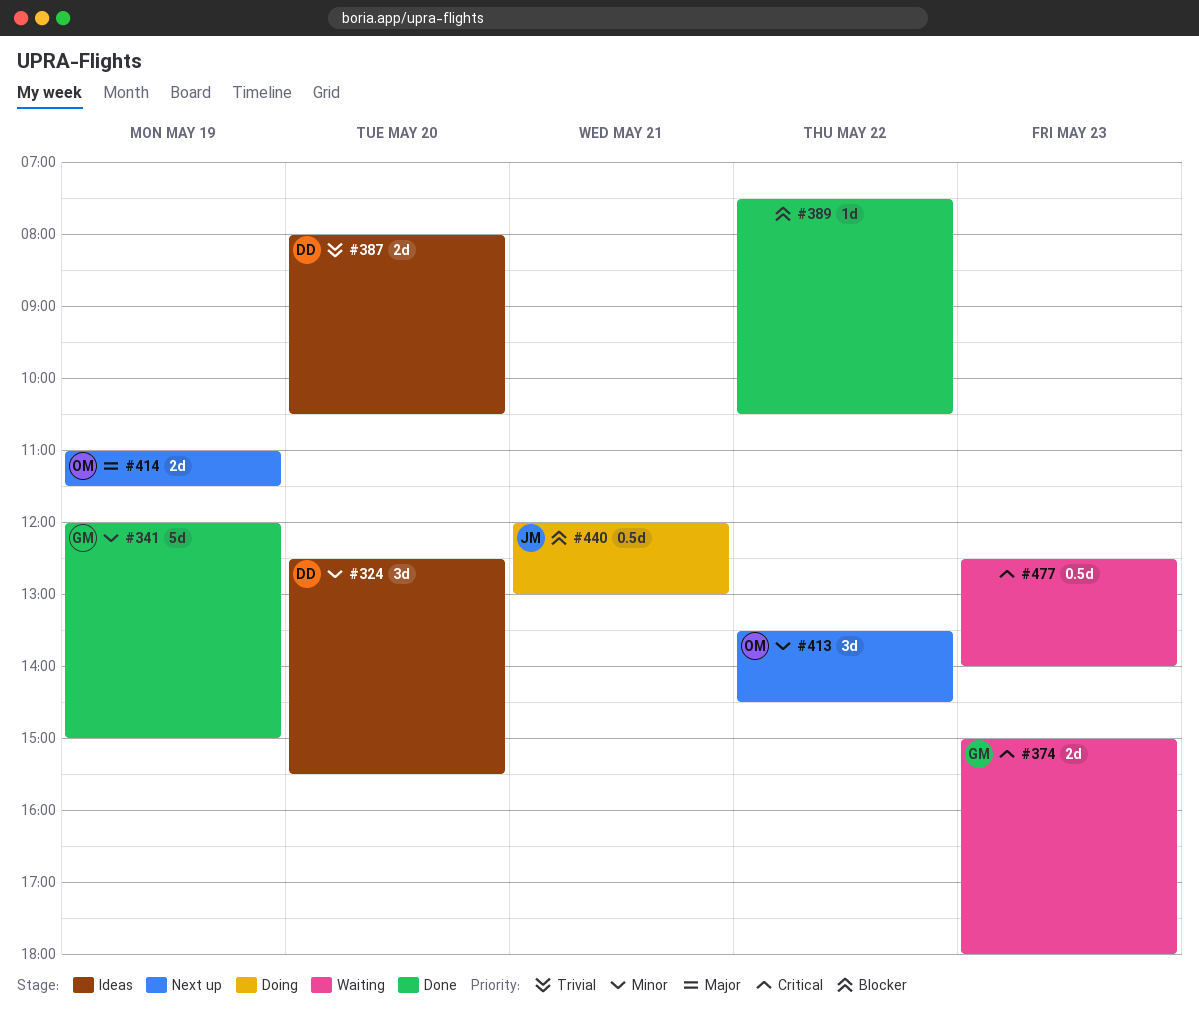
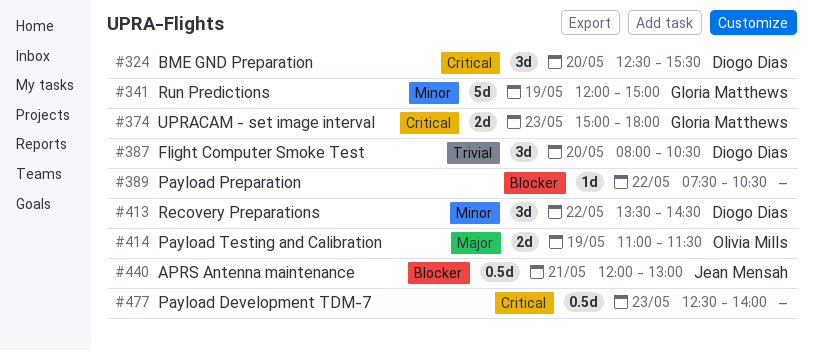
#324, priority: Minor -> Critical
#387, estimate: 2d -> 3d
#413, owner: Olivia Mills -> Diogo Dias

